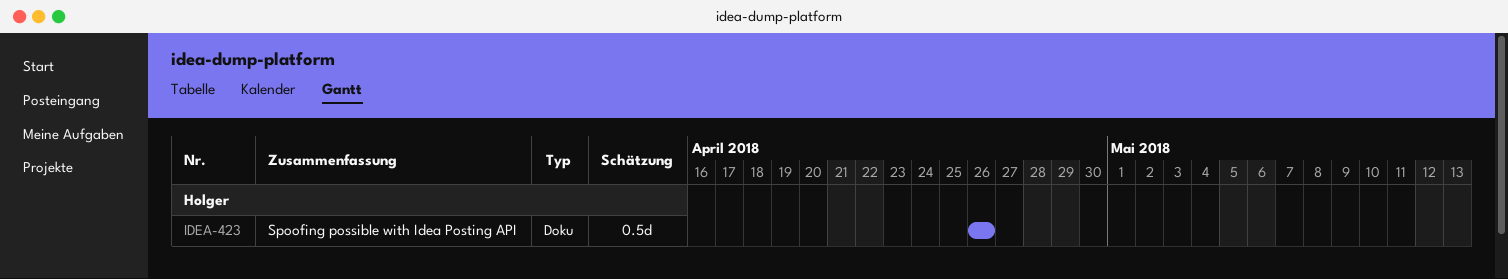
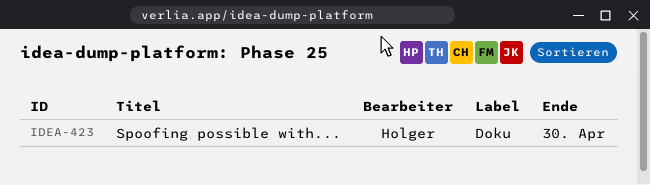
IDEA-423, due: Apr 26 -> Apr 30

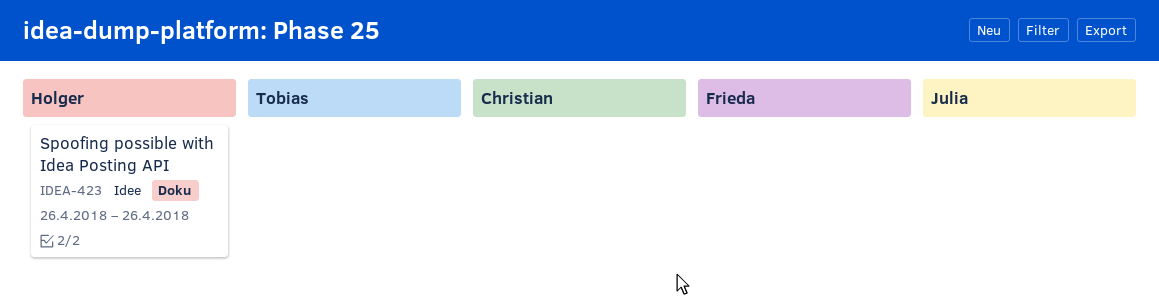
IDEA-423, due: Apr 30 -> Apr 26

